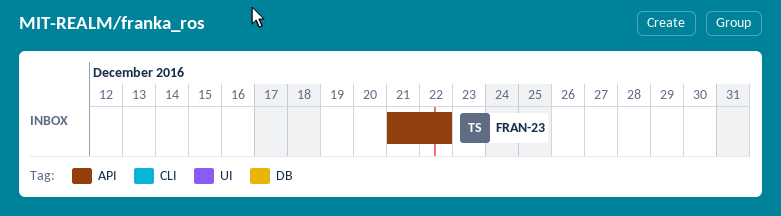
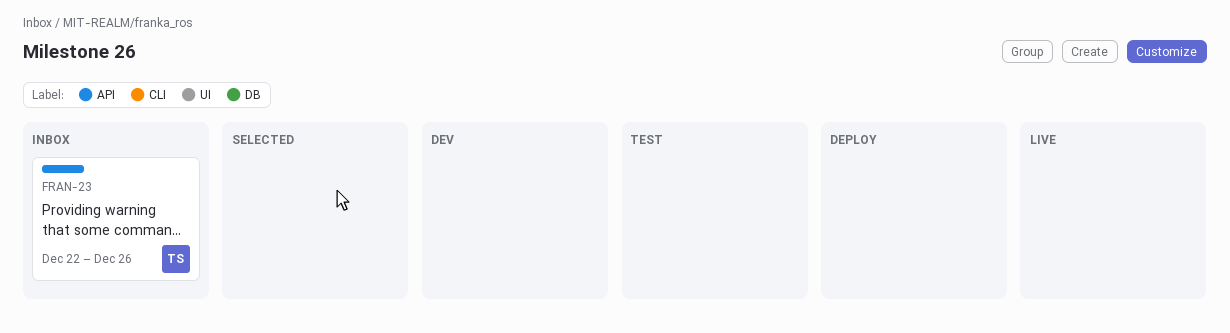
FRAN-23, start: Dec 21 -> Dec 22
FRAN-23, due: Dec 22 -> Dec 26

